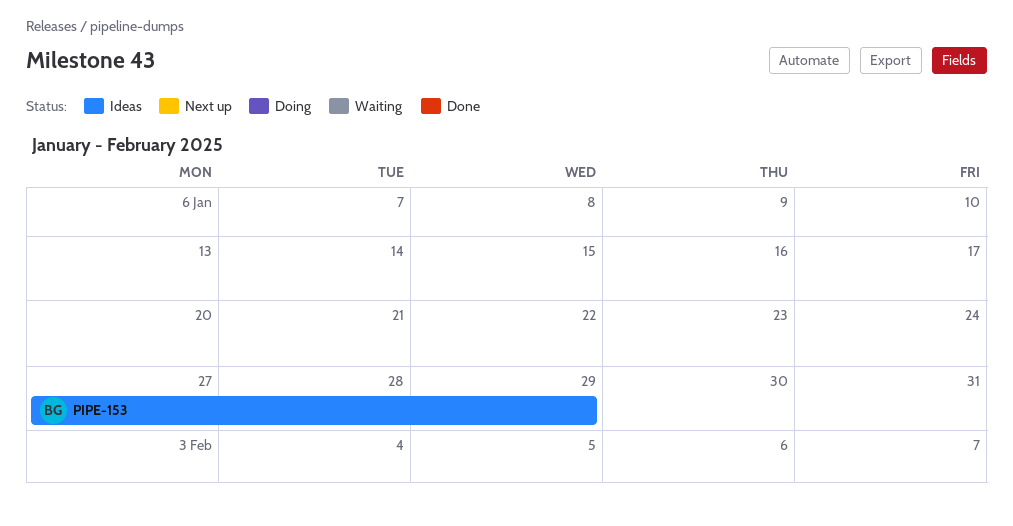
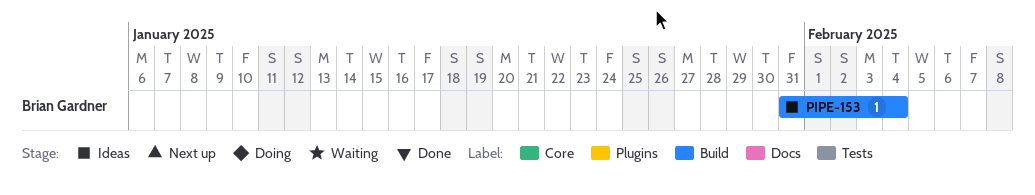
PIPE-153, start: Jan 27 -> Jan 31
PIPE-153, due: Jan 29 -> Feb 4

